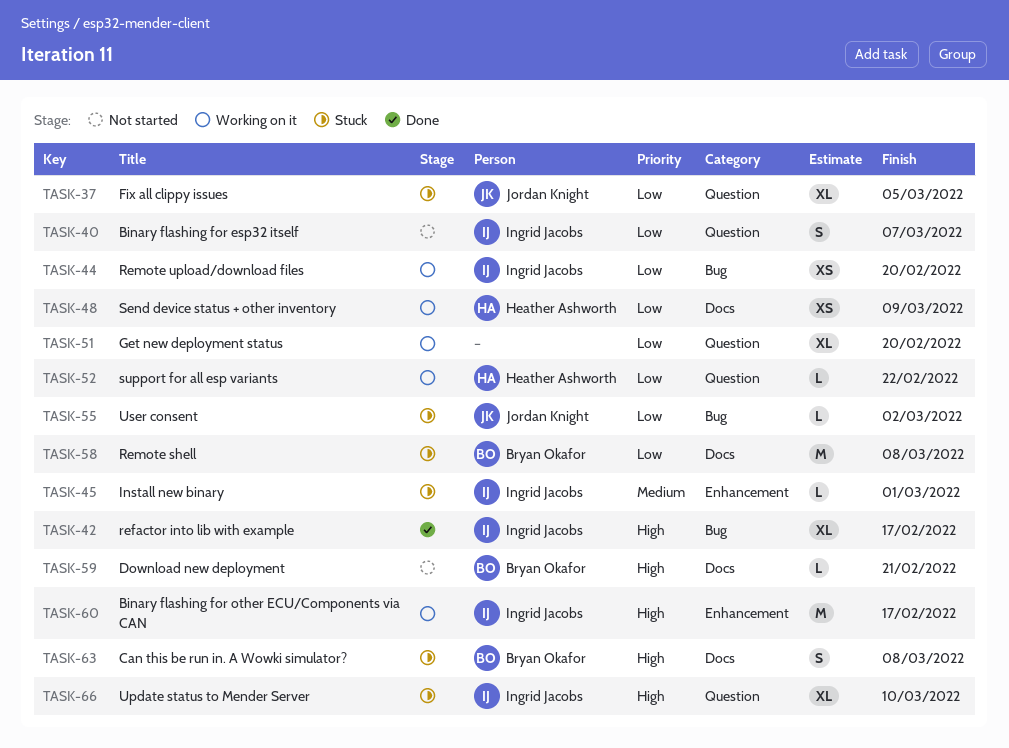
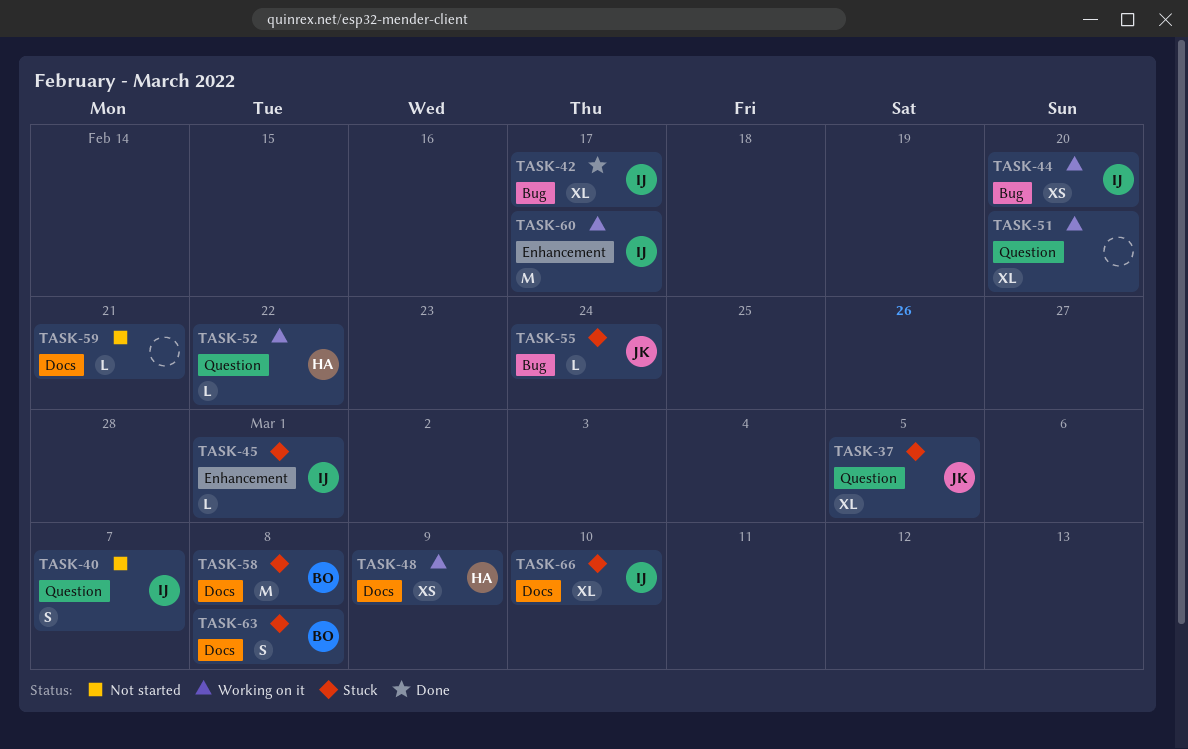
TASK-55, due: Mar 2 -> Feb 24
TASK-59, owner: Bryan Okafor -> none
TASK-66, label: Question -> Docs

